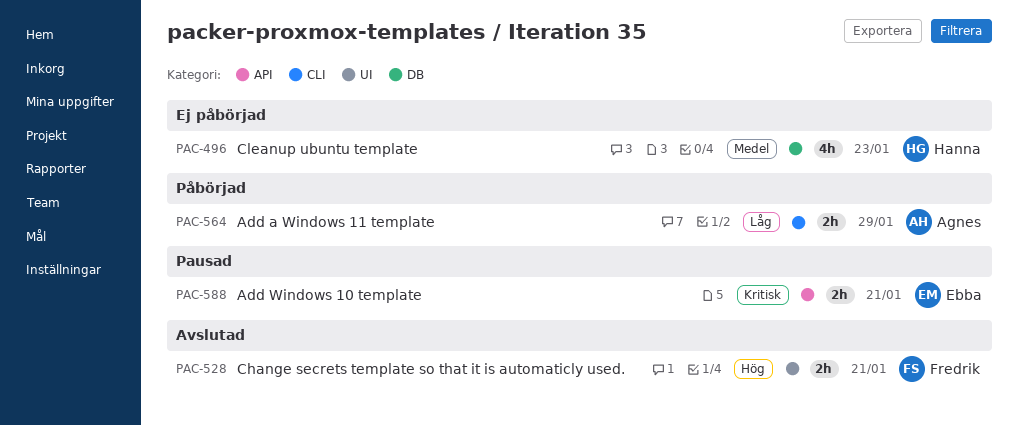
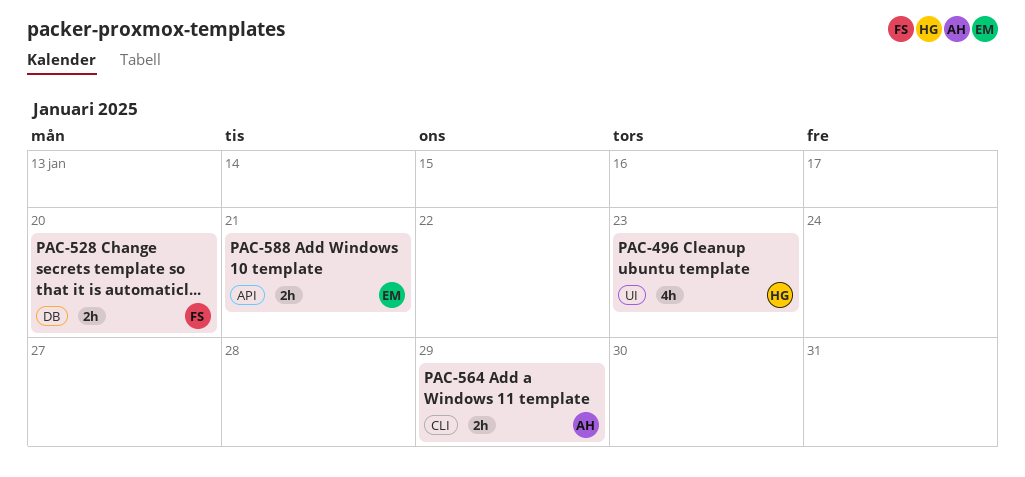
PAC-496, label: DB -> UI
PAC-528, label: UI -> DB
PAC-528, due: Jan 21 -> Jan 20

